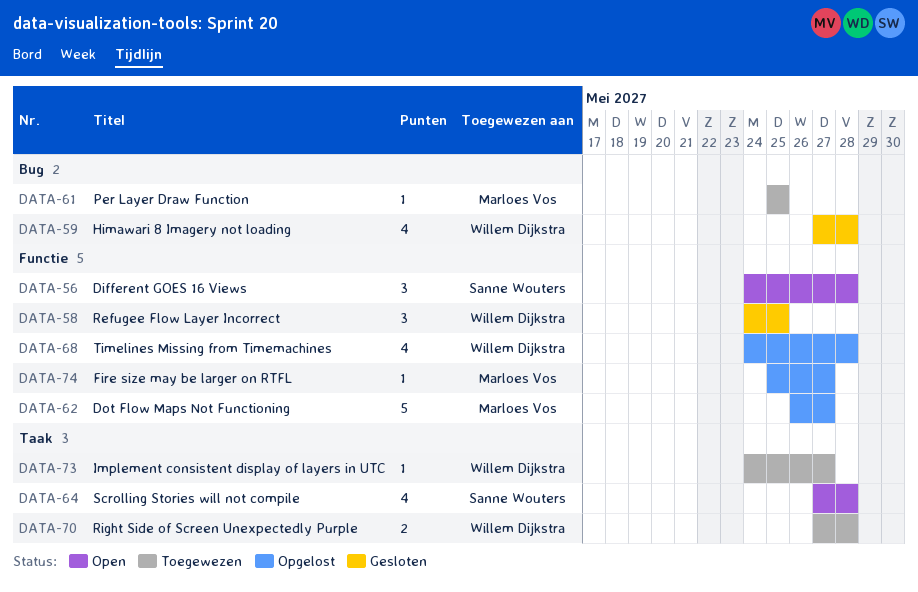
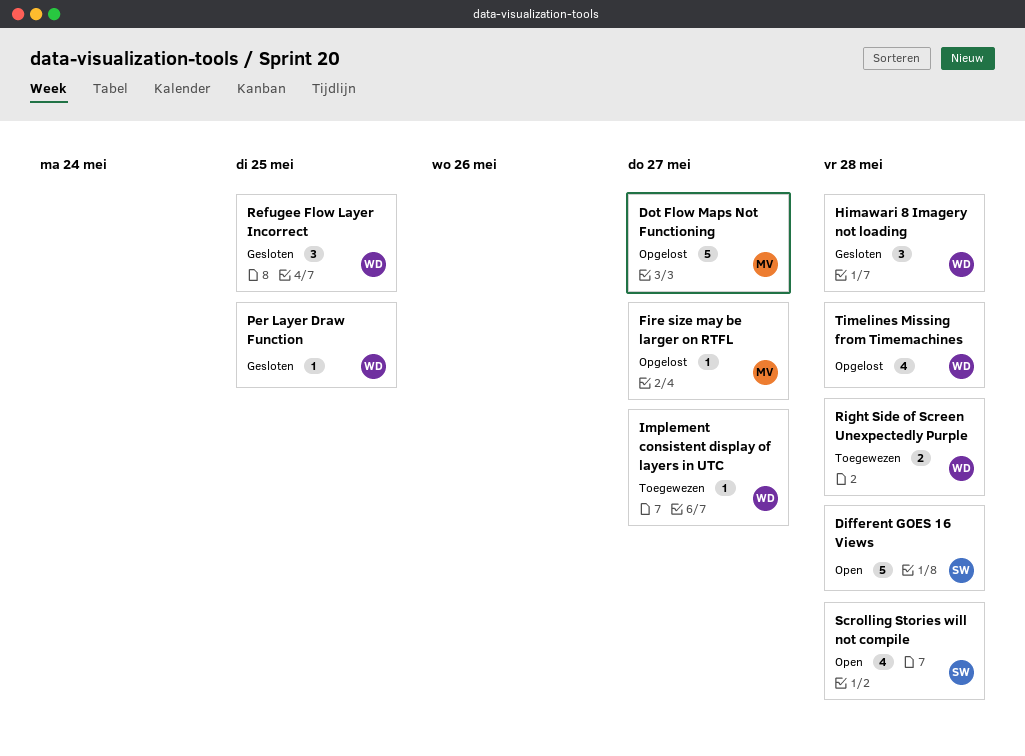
Different GOES 16 Views, estimate: 3 -> 5
Himawari 8 Imagery not loading, estimate: 4 -> 3
Per Layer Draw Function, status: Toegewezen -> Gesloten
Per Layer Draw Function, owner: Marloes Vos -> Willem Dijkstra

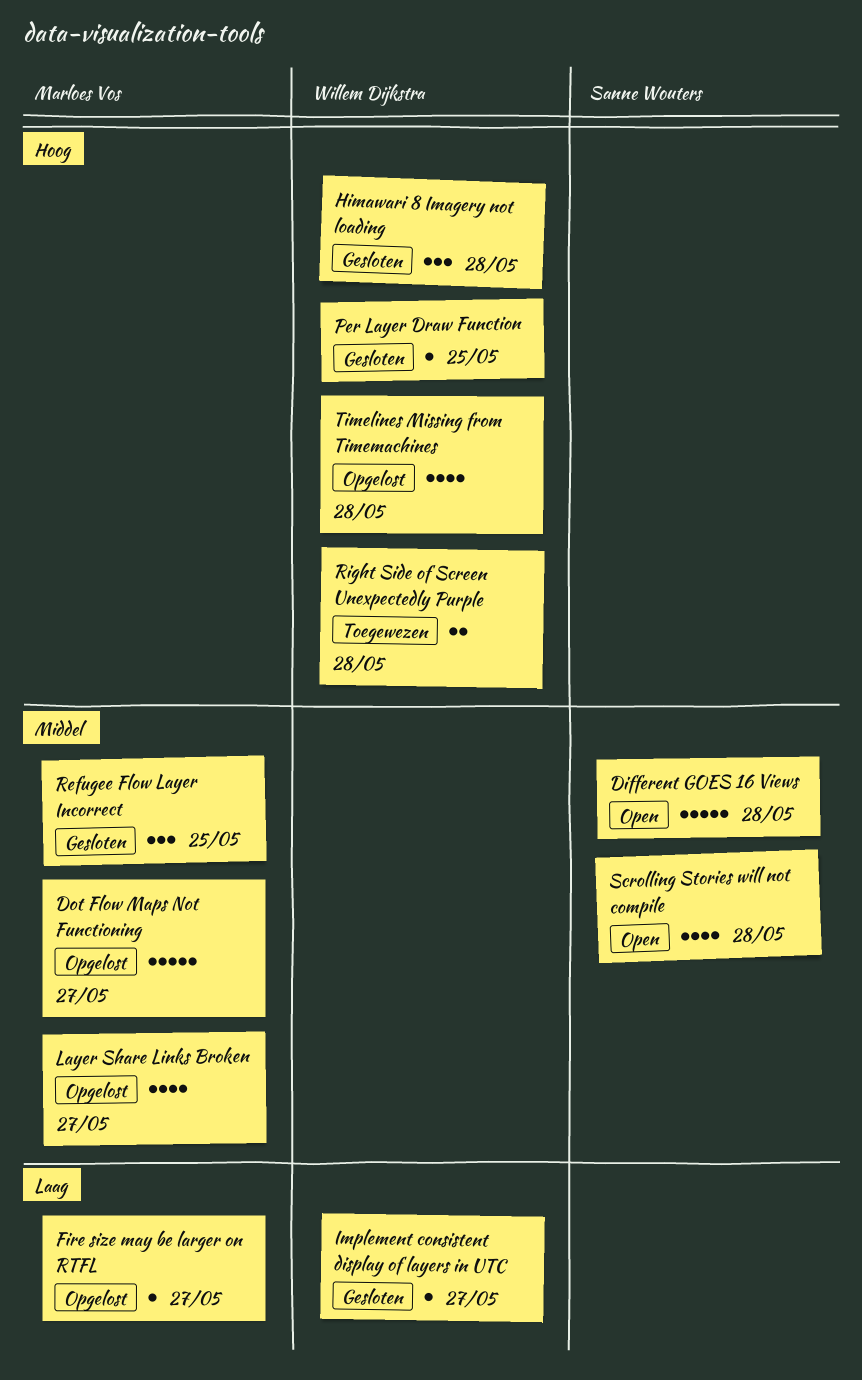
Implement consistent display of layers in UTC, status: Toegewezen -> Gesloten
Layer Share Links Broken: none -> present
Refugee Flow Layer Incorrect, owner: Willem Dijkstra -> Marloes Vos

